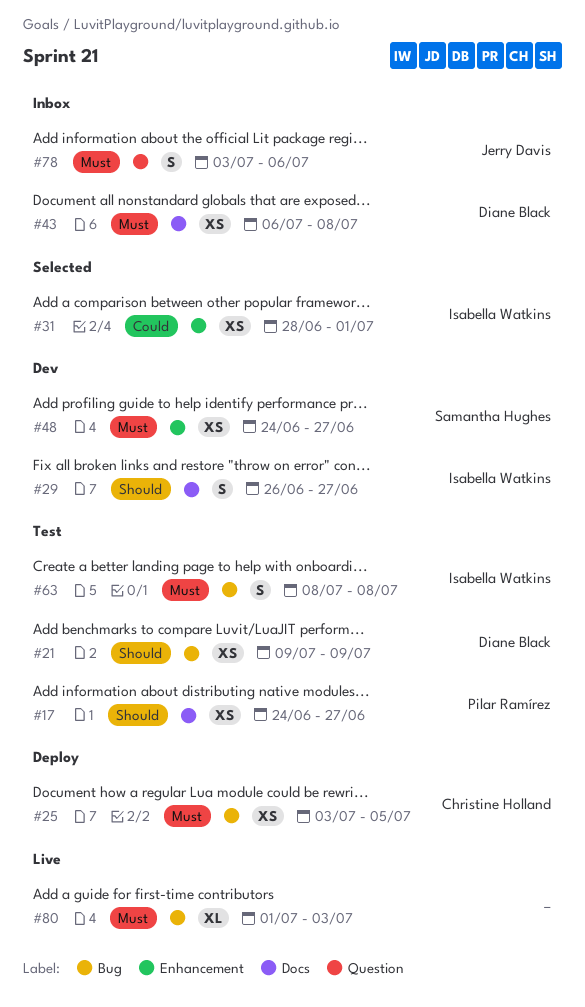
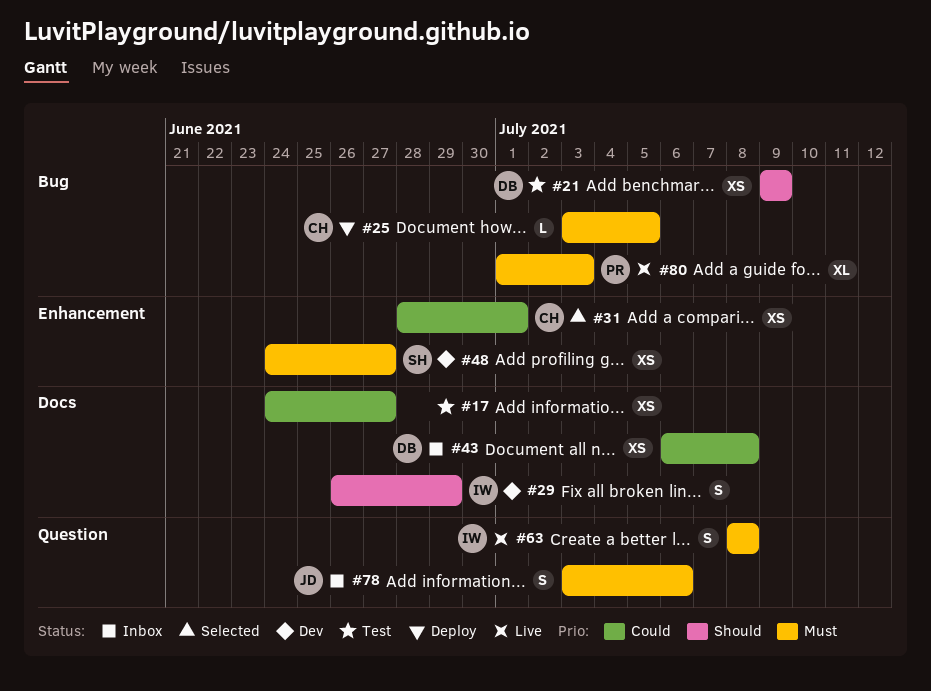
#17, owner: Pilar Ramírez -> none
#17, priority: Should -> Could
#25, estimate: XS -> L
#29, due: Jun 27 -> Jun 29
#31, owner: Isabella Watkins -> Christine Holland
#43, priority: Must -> Could
#63, status: Test -> Live
#63, label: Bug -> Question
#80, owner: none -> Pilar Ramírez

